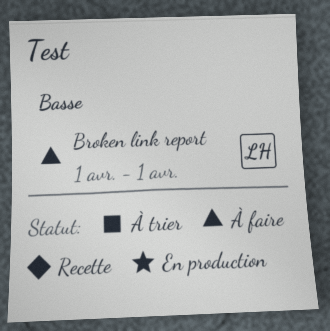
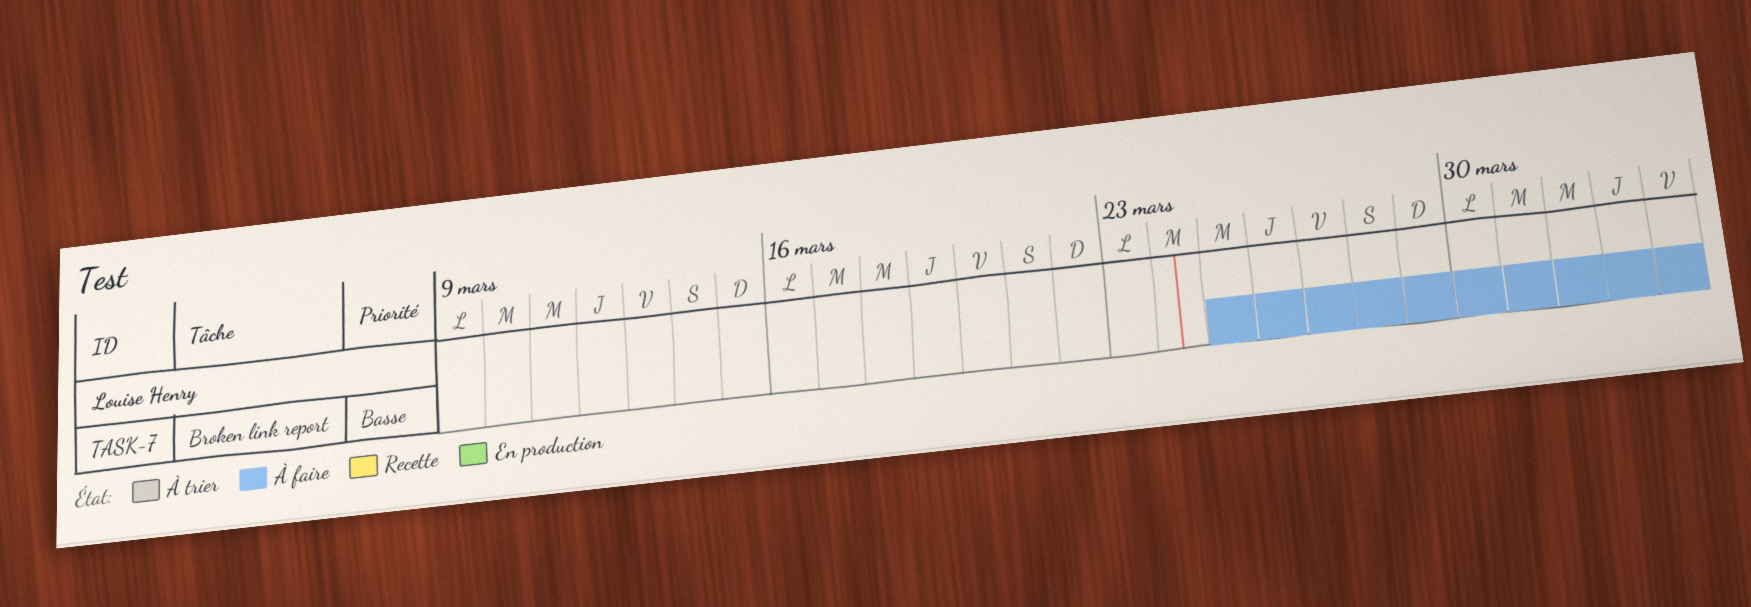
Broken link report, start: Apr 1 -> Mar 25
Broken link report, due: Apr 1 -> Apr 3

